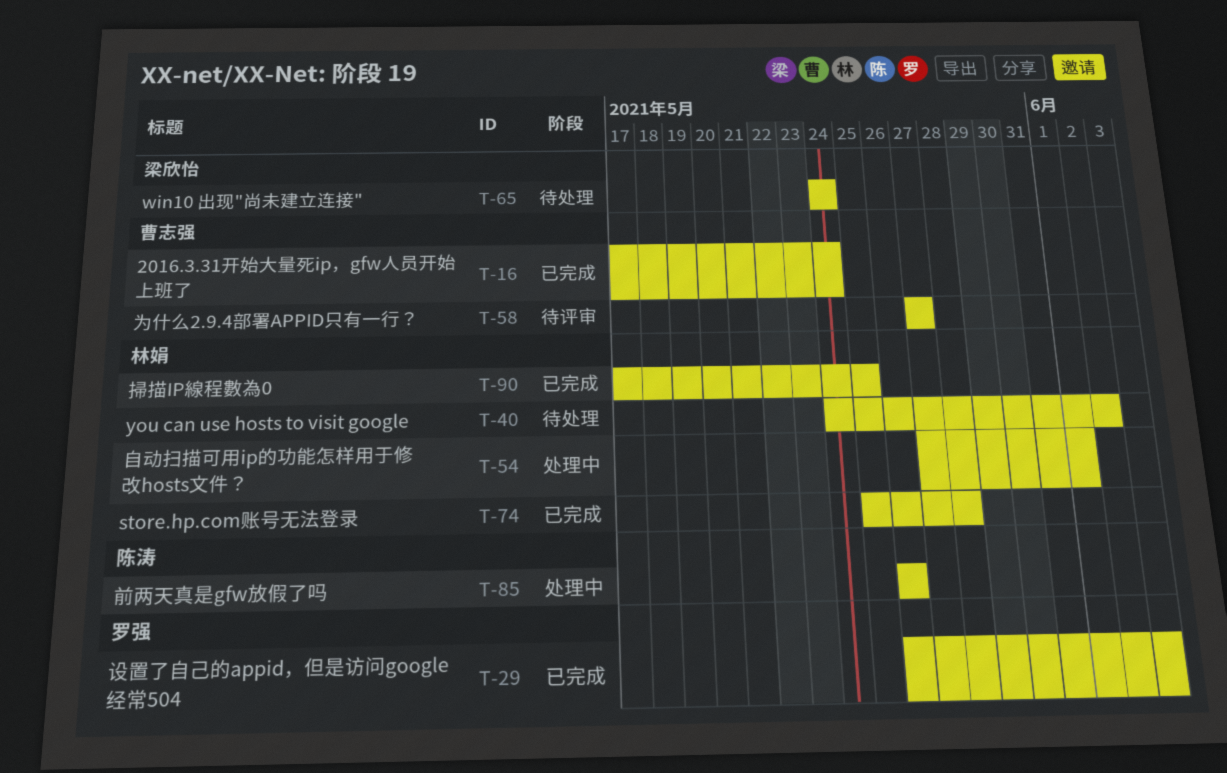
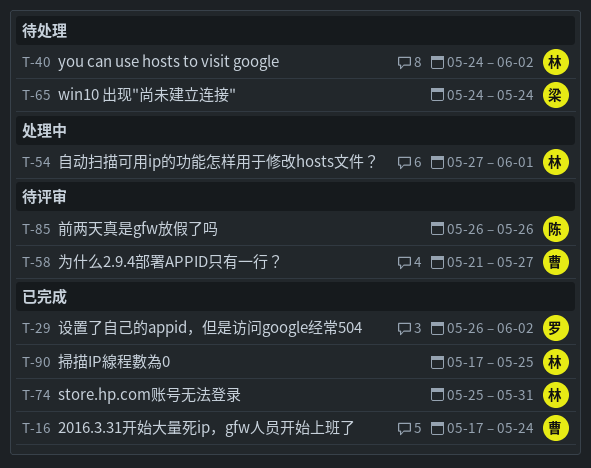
T-29, due: Jun 3 -> Jun 2
T-58, start: May 27 -> May 21
T-74, due: May 28 -> May 31
T-85, status: 处理中 -> 待评审

